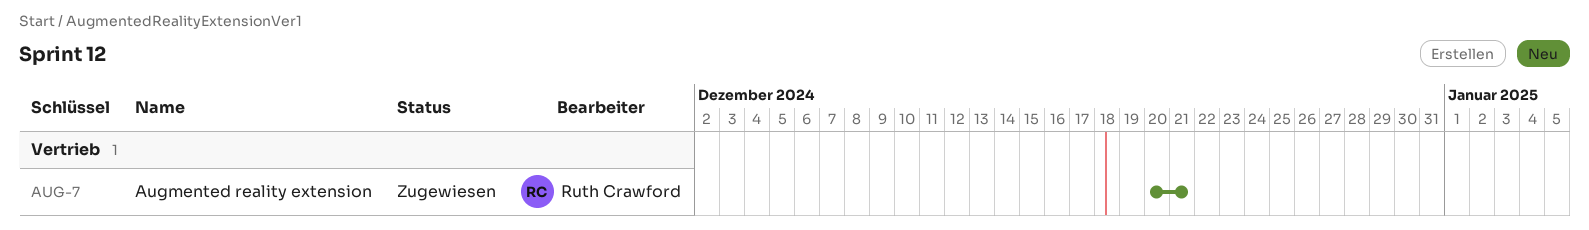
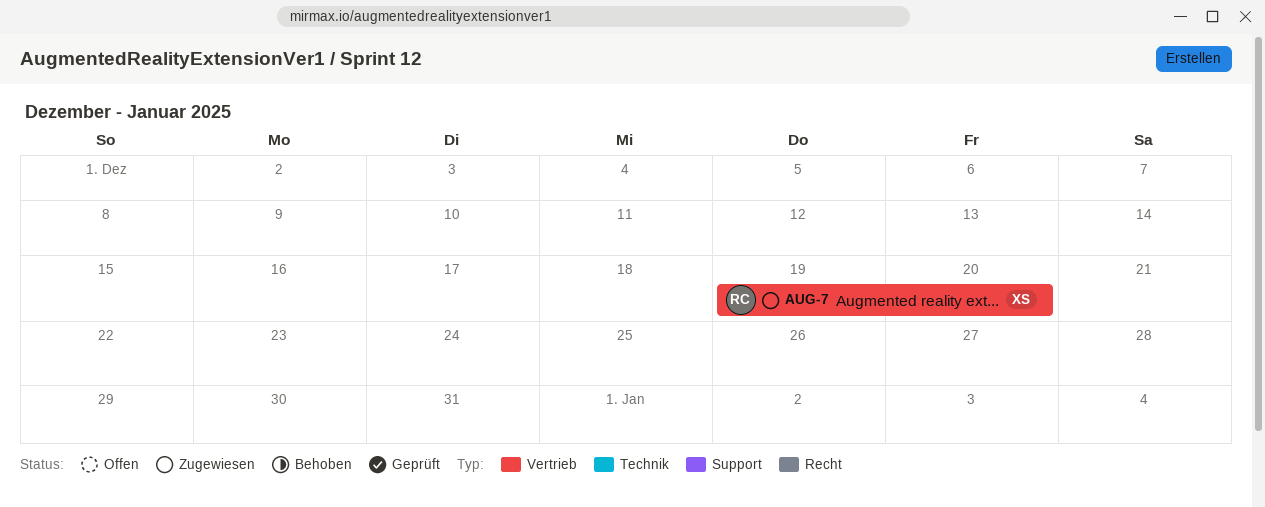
AUG-7, start: Dec 20 -> Dec 19
AUG-7, due: Dec 21 -> Dec 20

